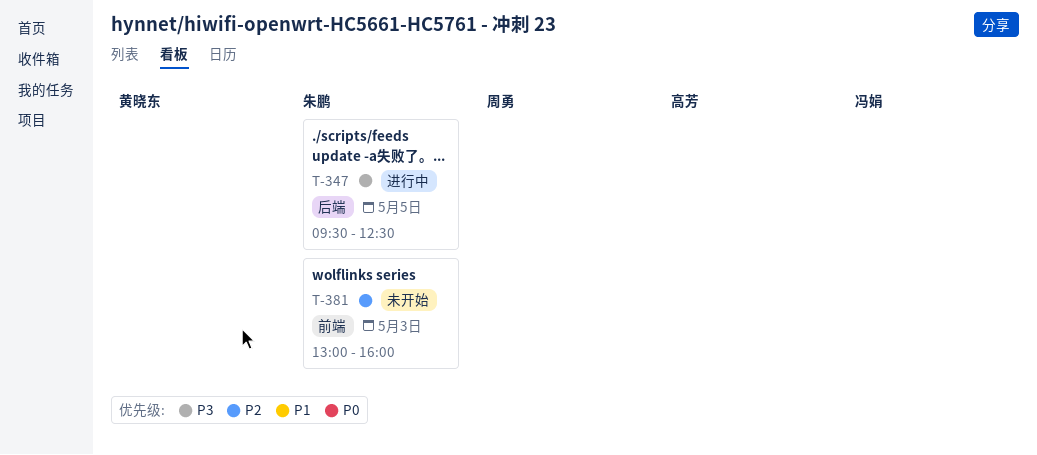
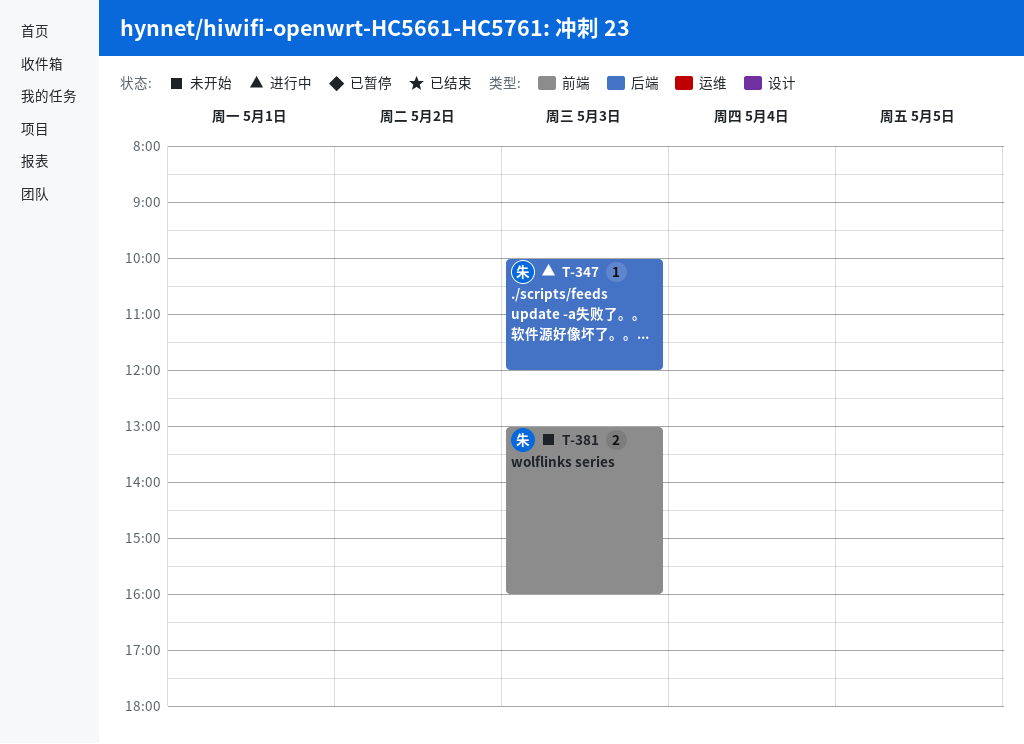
T-347, day: May 5 -> May 3
T-347, begins: 09:30 -> 10:00
T-347, ends: 12:30 -> 12:00

